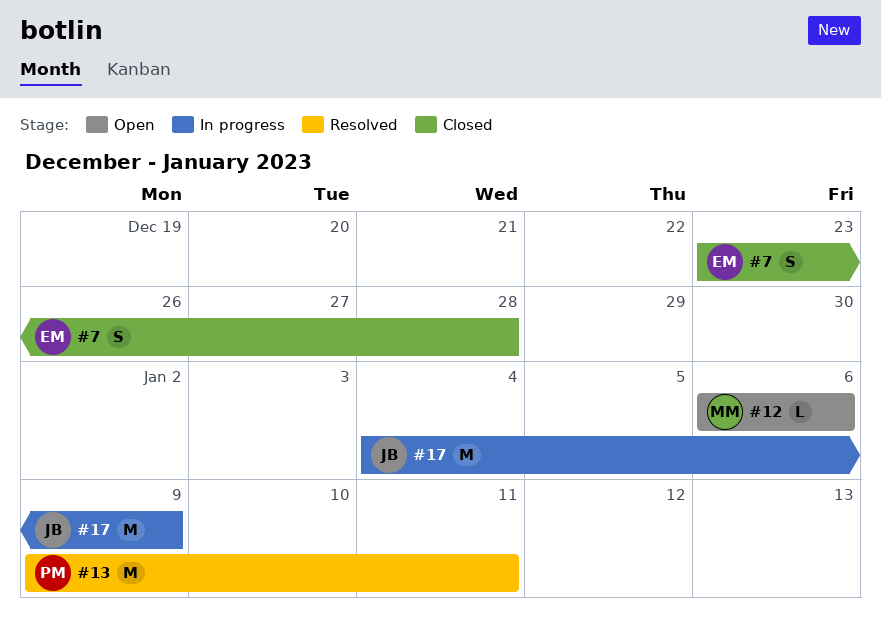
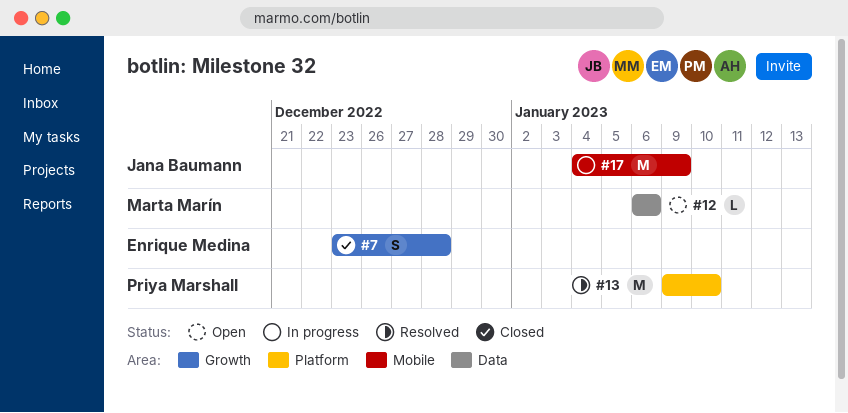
#13, due: Jan 11 -> Jan 10

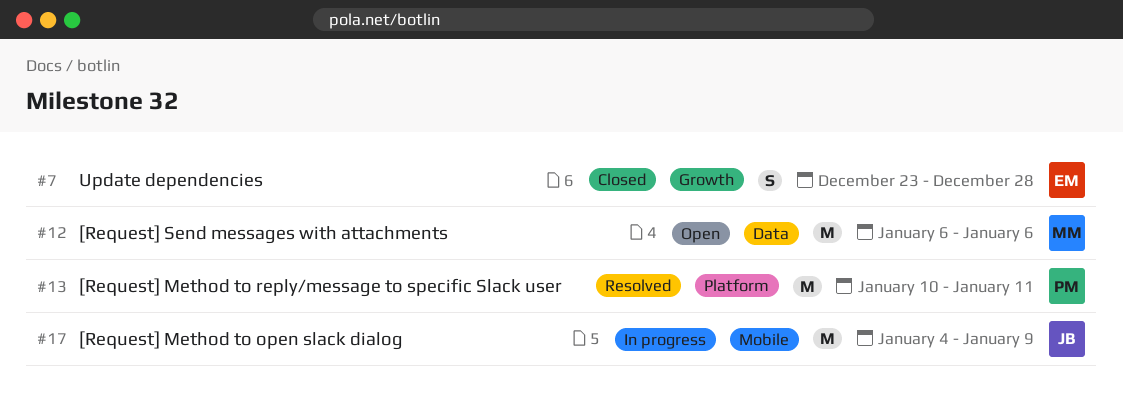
#12, estimate: L -> M
#13, start: Jan 9 -> Jan 10
#13, due: Jan 10 -> Jan 11

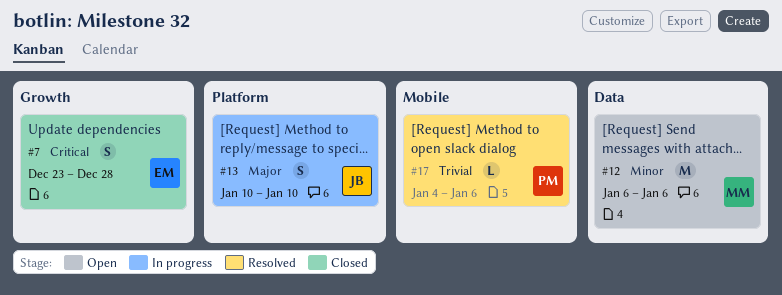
#13, status: Resolved -> In progress
#13, owner: PM -> JB
#13, estimate: M -> S
#13, due: Jan 11 -> Jan 10
#17, status: In progress -> Resolved
#17, owner: JB -> PM
#17, estimate: M -> L
#17, due: Jan 9 -> Jan 6

